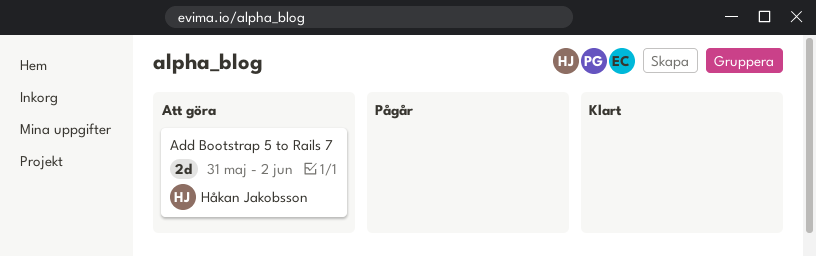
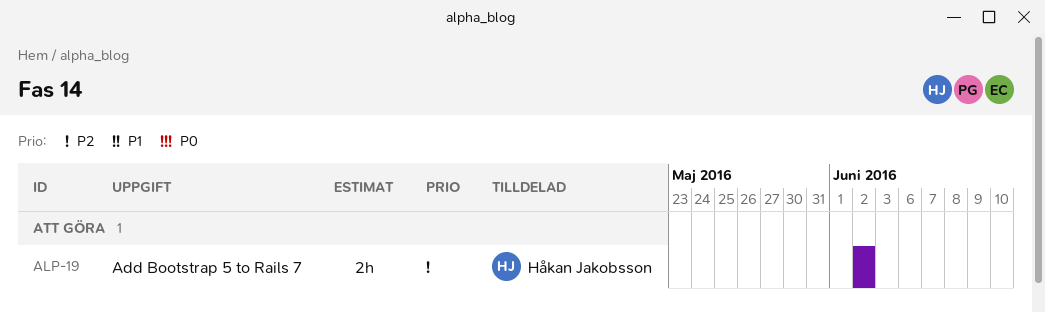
Add Bootstrap 5 to Rails 7, estimate: 2d -> 2h
Add Bootstrap 5 to Rails 7, start: May 31 -> Jun 2

